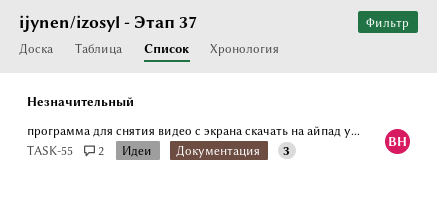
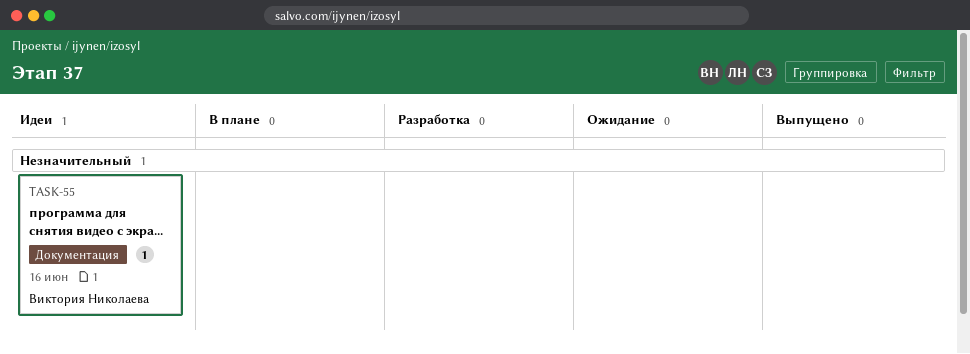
TASK-55, estimate: 3 -> 1

